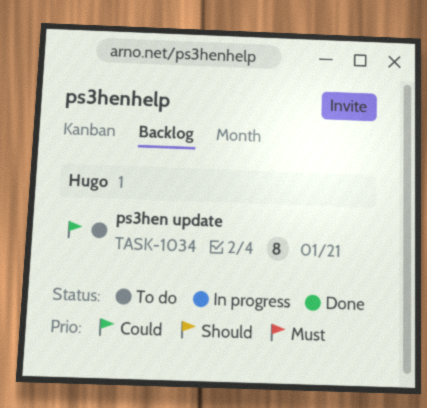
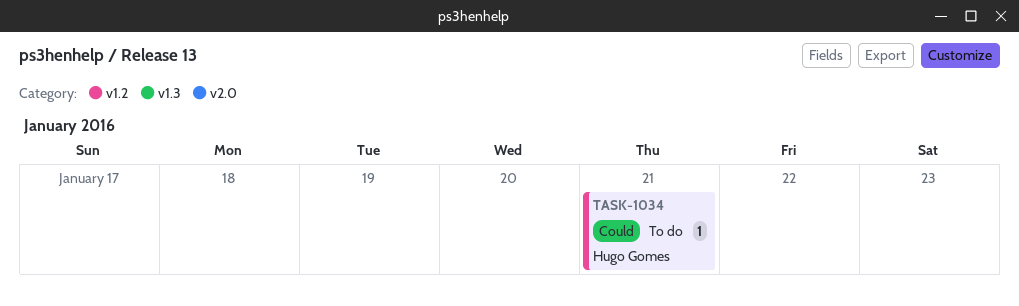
TASK-1034, estimate: 8 -> 1

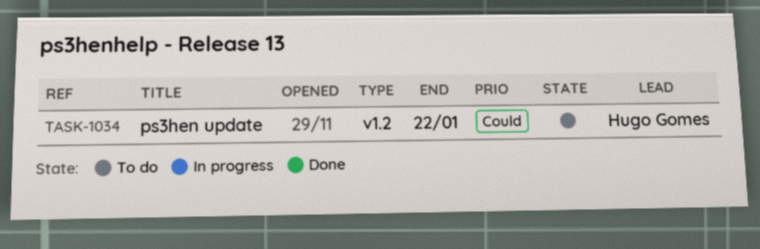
TASK-1034, due: Jan 21 -> Jan 22

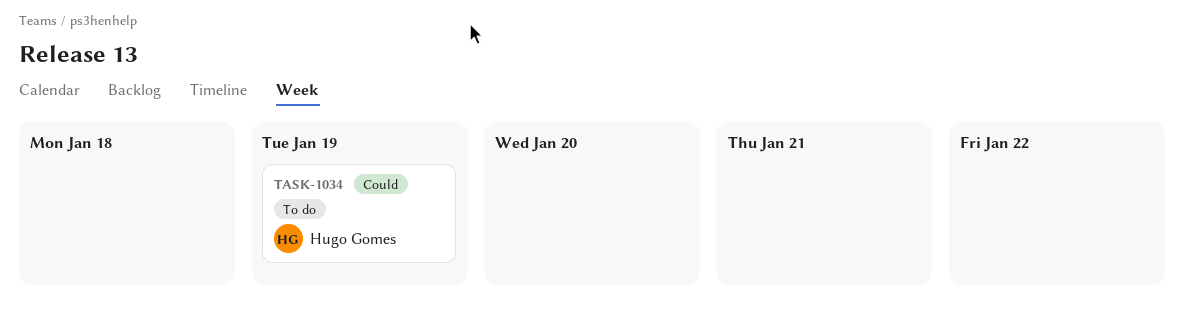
TASK-1034, due: Jan 22 -> Jan 19

